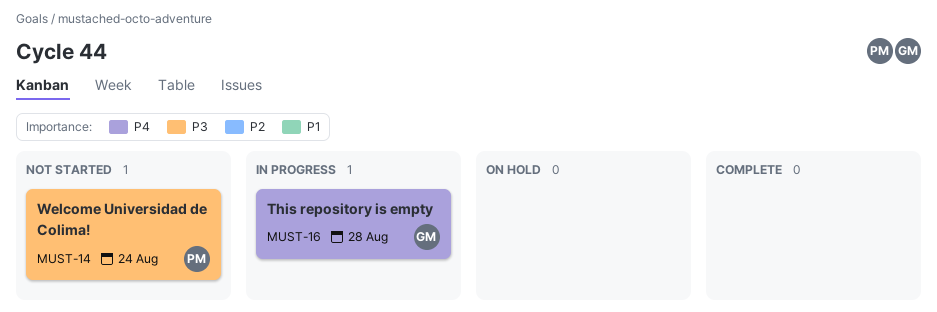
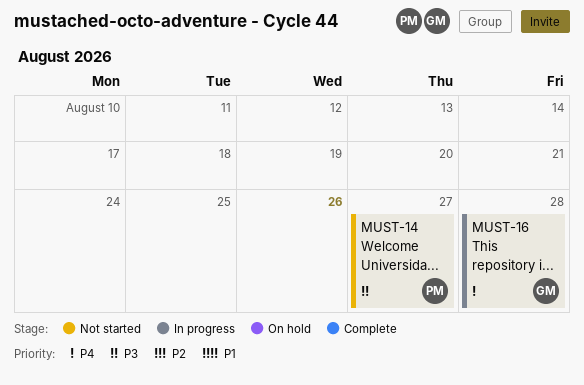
MUST-14, due: Aug 24 -> Aug 27

